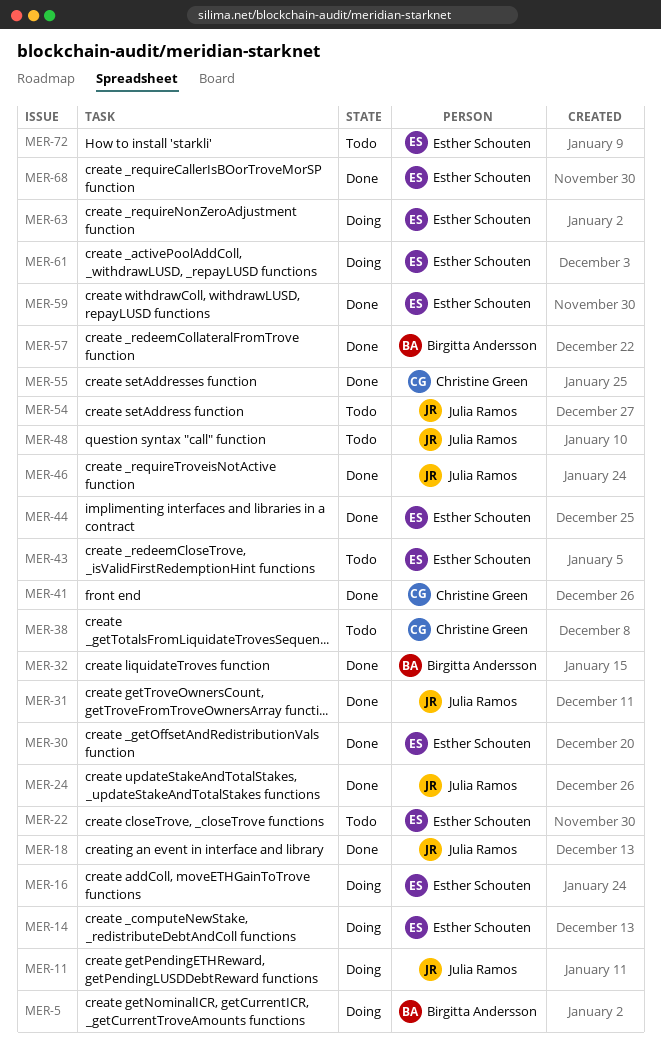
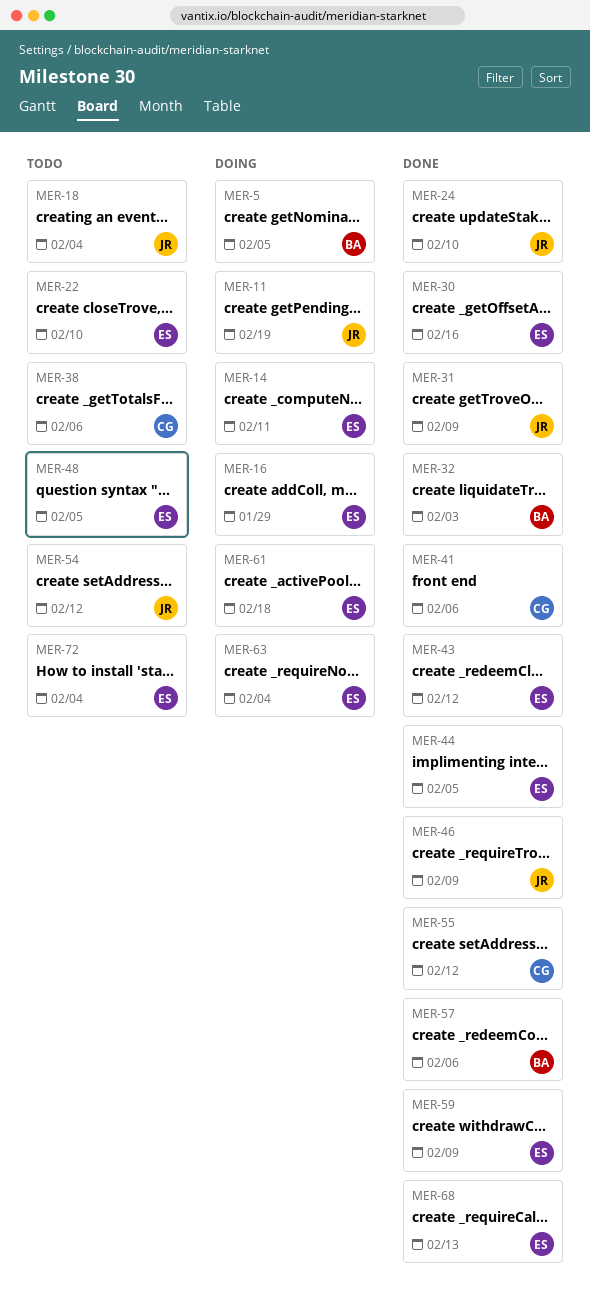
MER-18, status: Done -> Todo
MER-43, status: Todo -> Done
MER-48, owner: Julia Ramos -> Esther Schouten

